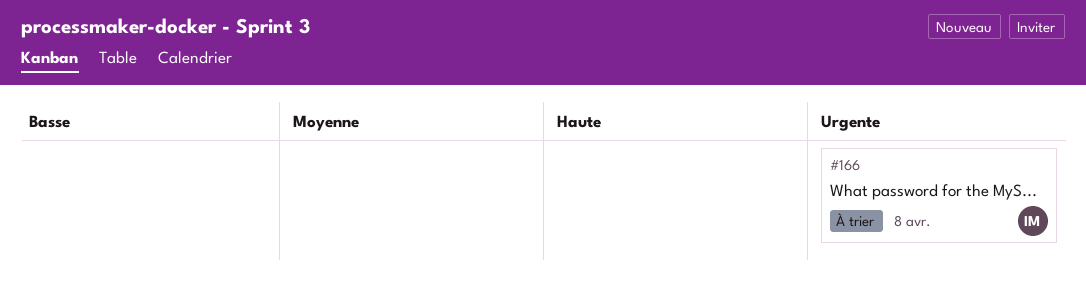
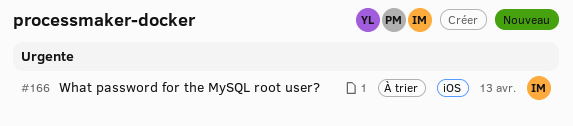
#166, due: Apr 8 -> Apr 13

